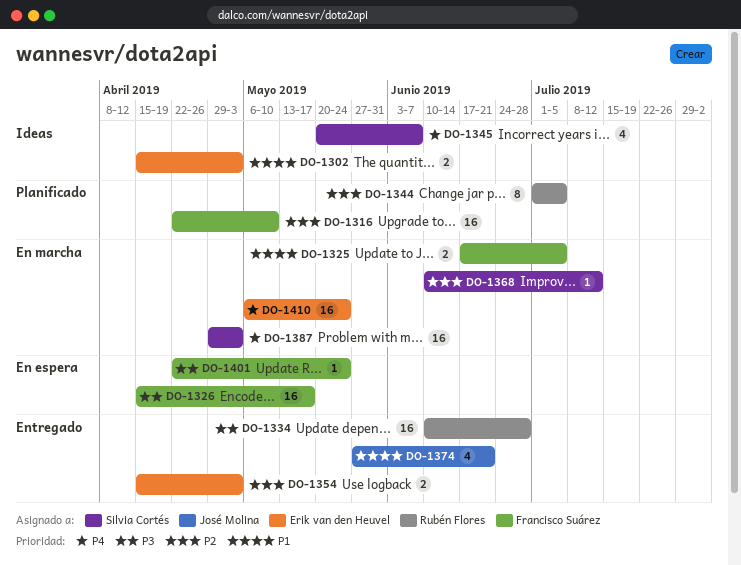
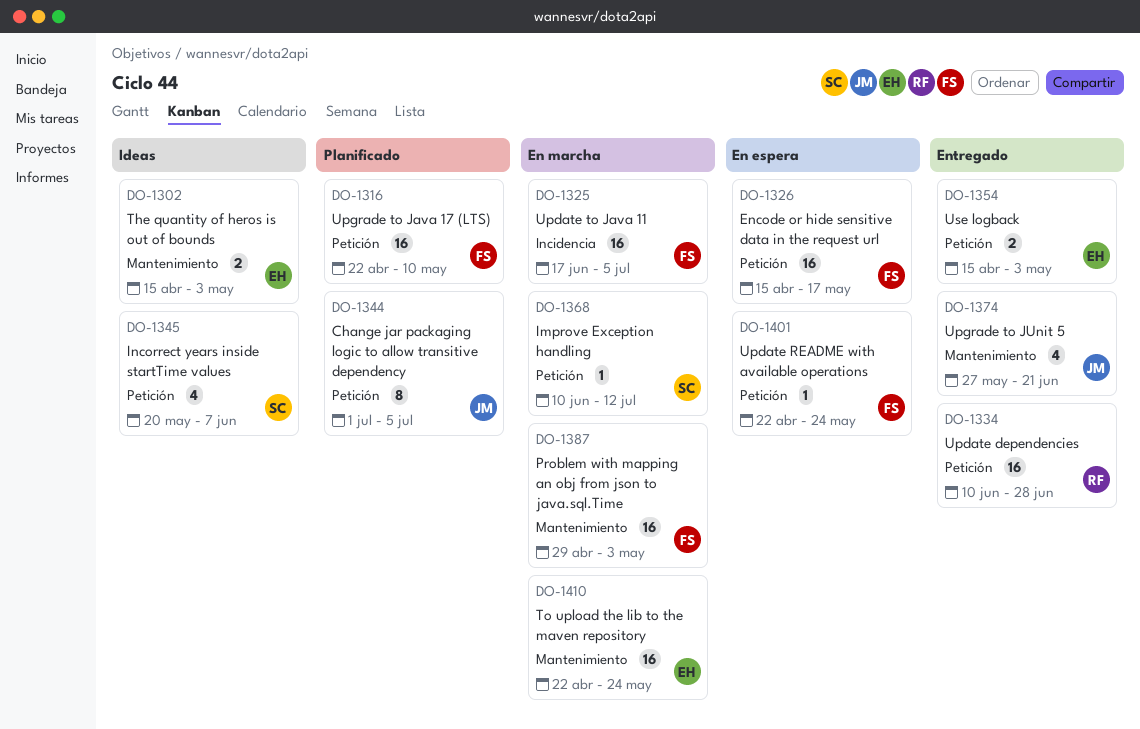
DO-1325, estimate: 2 -> 16
DO-1344, owner: Rubén Flores -> José Molina
DO-1387, owner: Silvia Cortés -> Francisco Suárez
DO-1410, start: May 6 -> Apr 22

